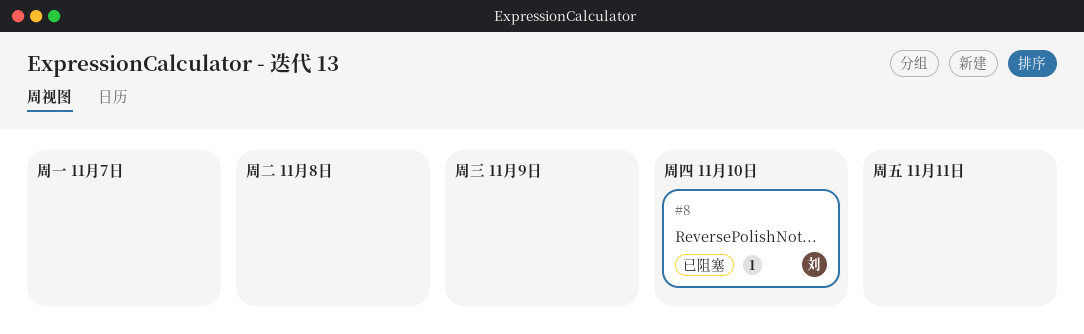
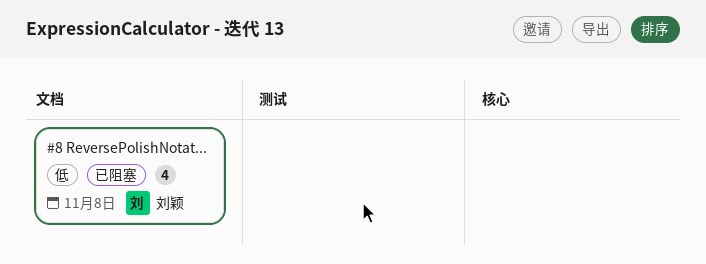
#8, estimate: 1 -> 4
#8, due: Nov 10 -> Nov 8

